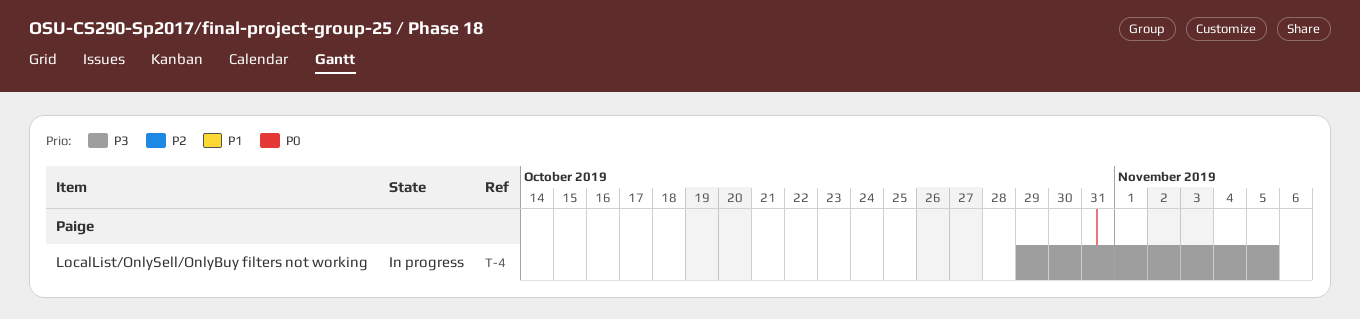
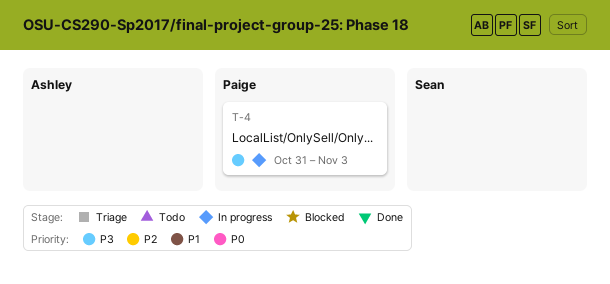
T-4, start: Oct 29 -> Oct 31
T-4, due: Nov 5 -> Nov 3

